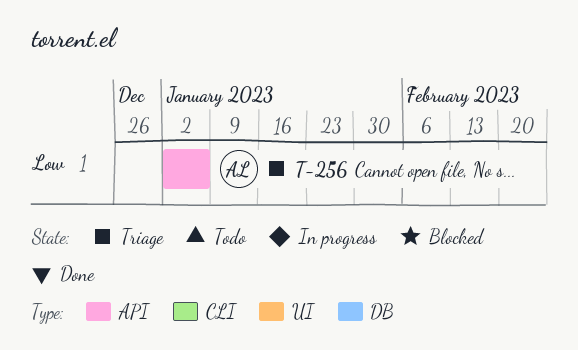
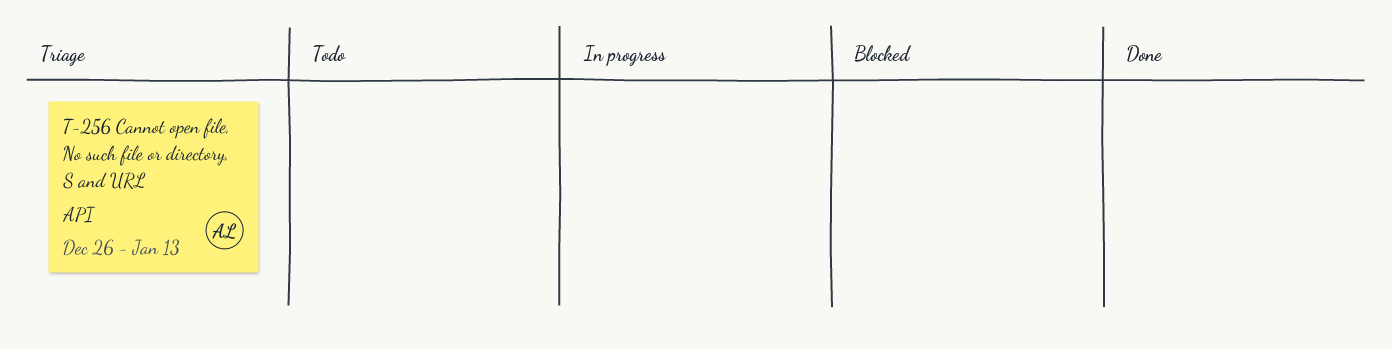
T-256, start: Jan 2 -> Dec 26
T-256, due: Jan 6 -> Jan 13

